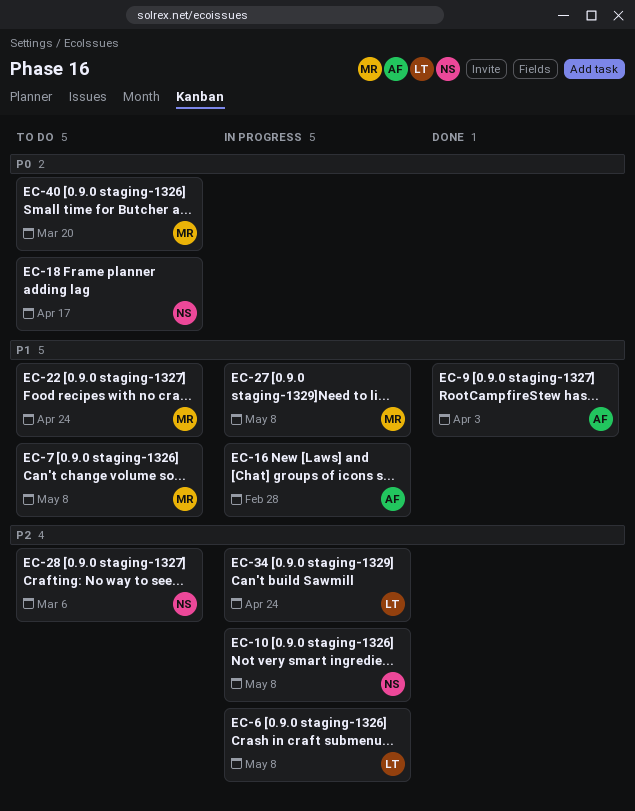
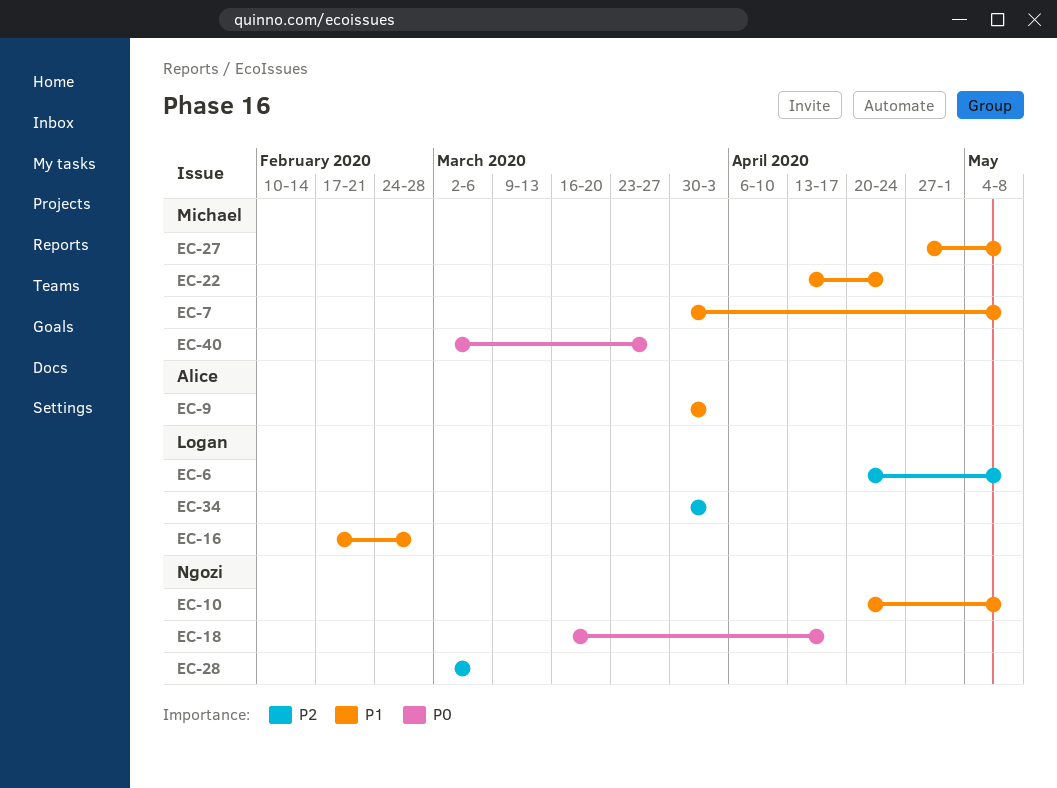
EC-10, priority: P2 -> P1
EC-16, owner: Alice -> Logan
EC-34, due: Apr 24 -> Apr 3
EC-40, due: Mar 20 -> Mar 27

